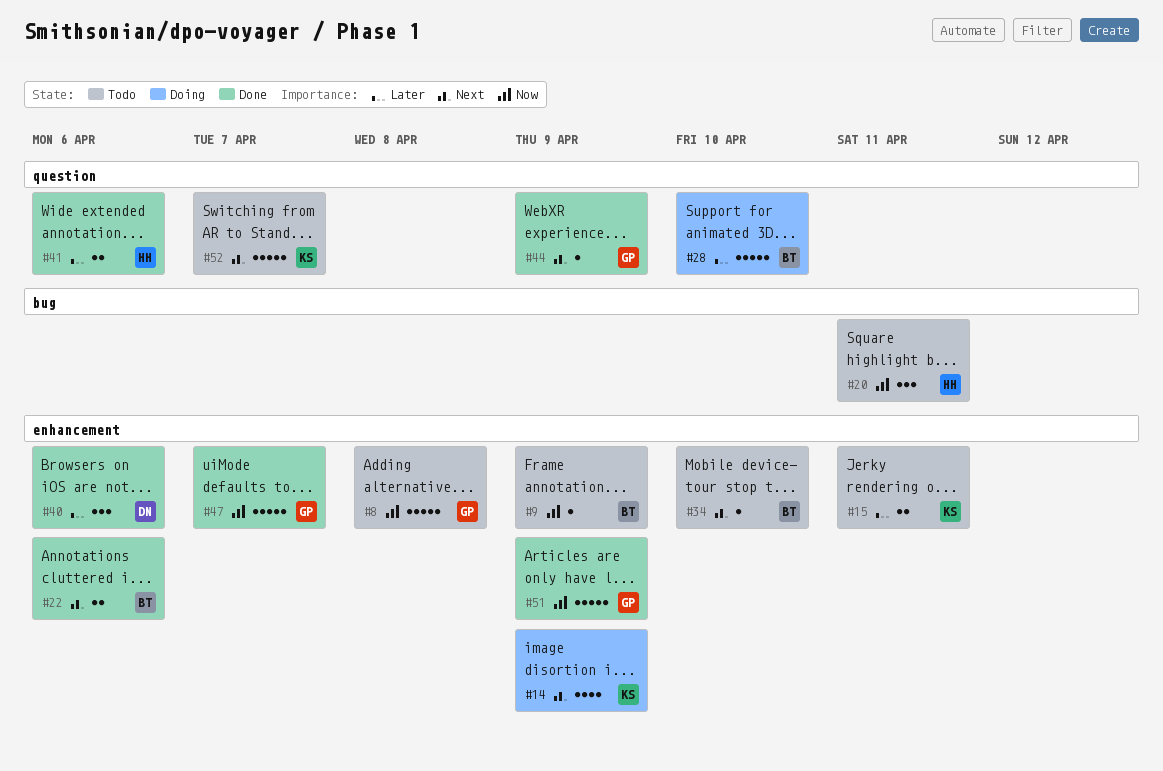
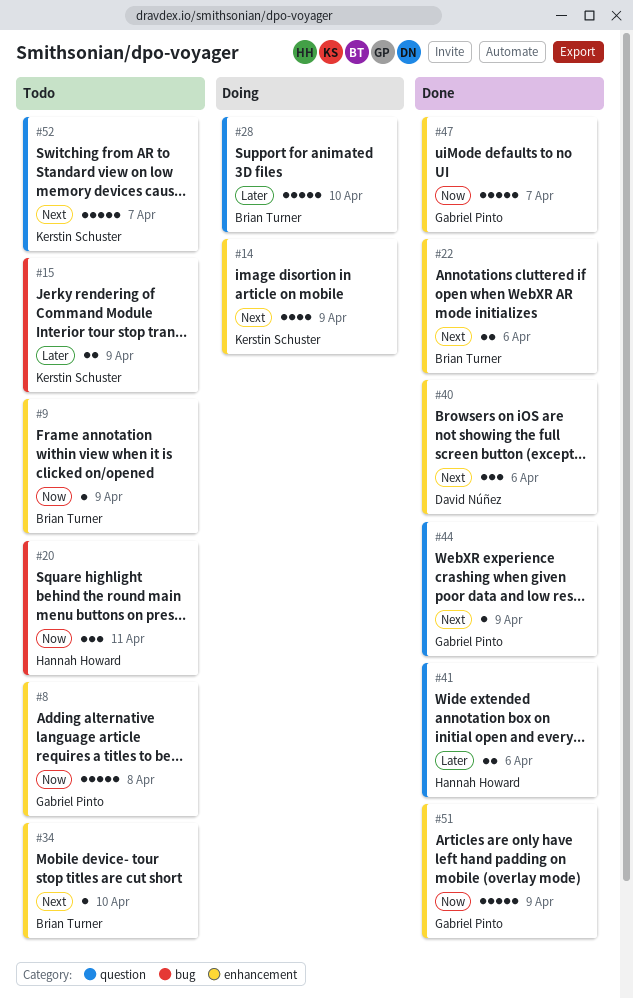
#15, label: enhancement -> bug
#15, due: Apr 11 -> Apr 9
#40, priority: Later -> Next

